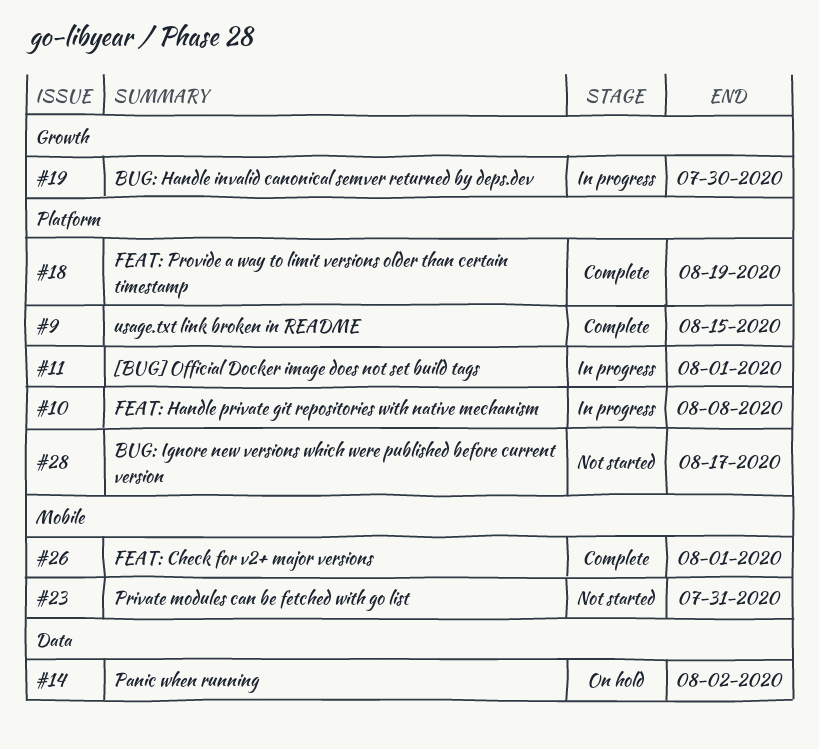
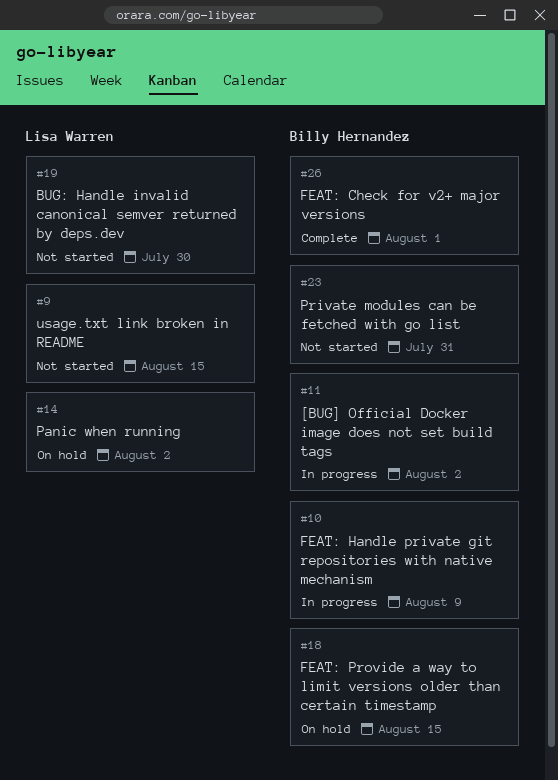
#9, status: Complete -> Not started
#10, due: Aug 8 -> Aug 9
#11, due: Aug 1 -> Aug 2
#18, status: Complete -> On hold
#18, due: Aug 19 -> Aug 15
#19, status: In progress -> Not started
#28: present -> none

